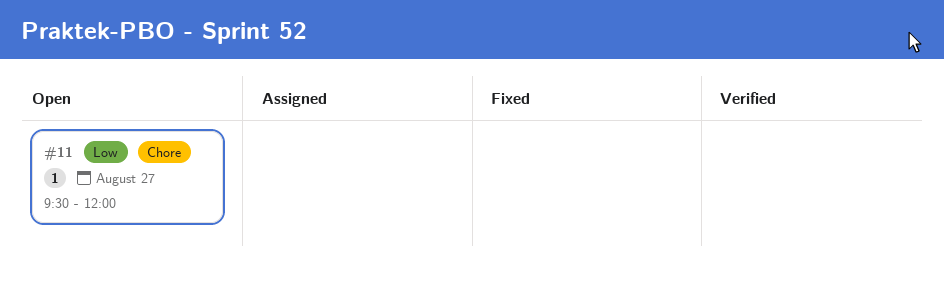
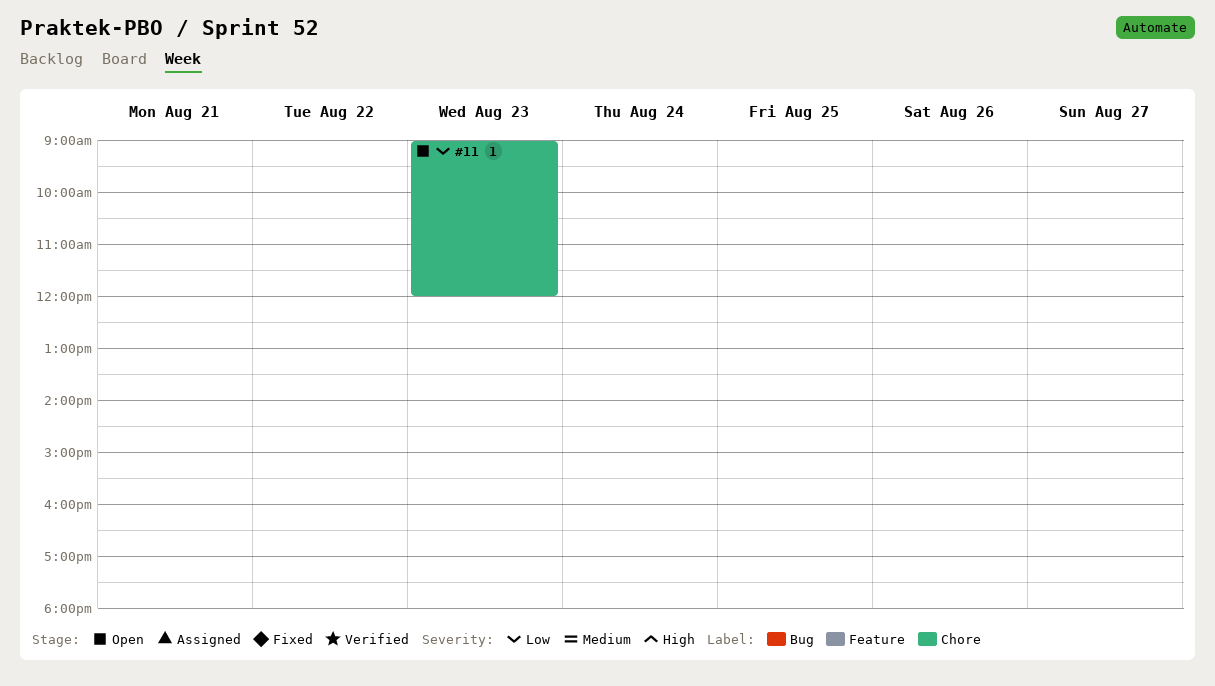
#11, day: Aug 27 -> Aug 23
#11, begins: 09:30 -> 09:00

